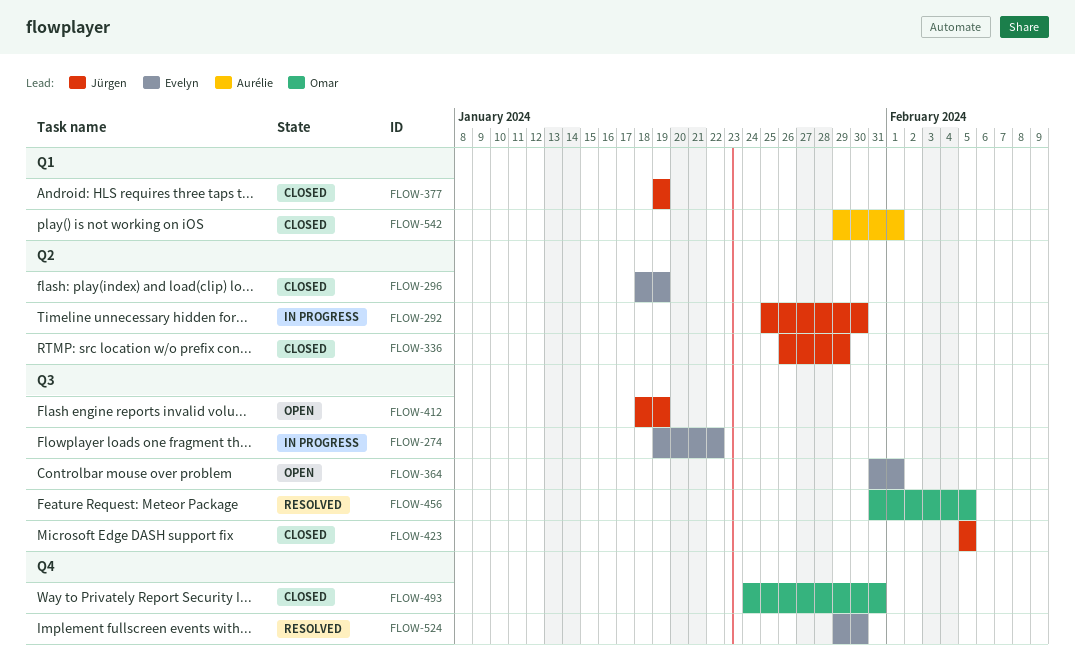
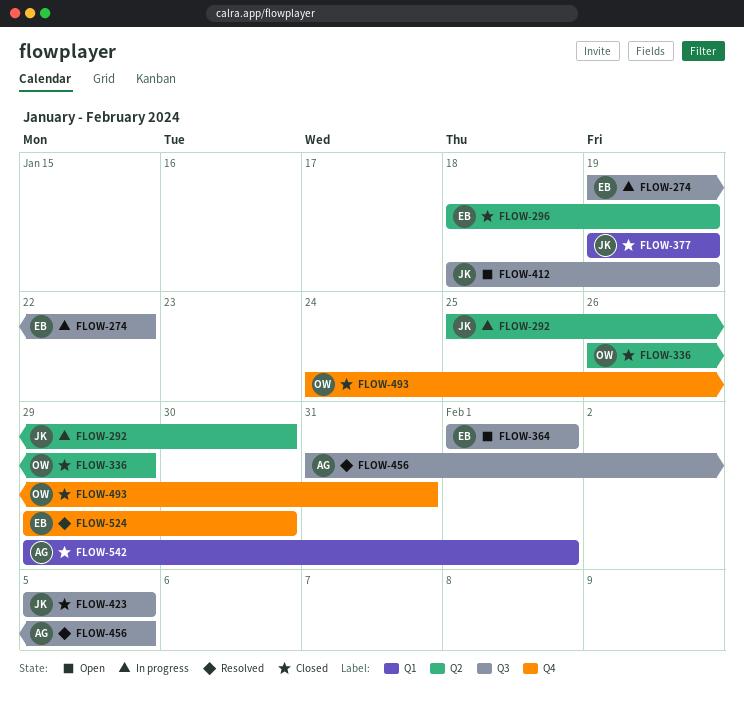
FLOW-336, owner: Jürgen -> Omar
FLOW-364, start: Jan 31 -> Feb 1
FLOW-456, owner: Omar -> Aurélie

